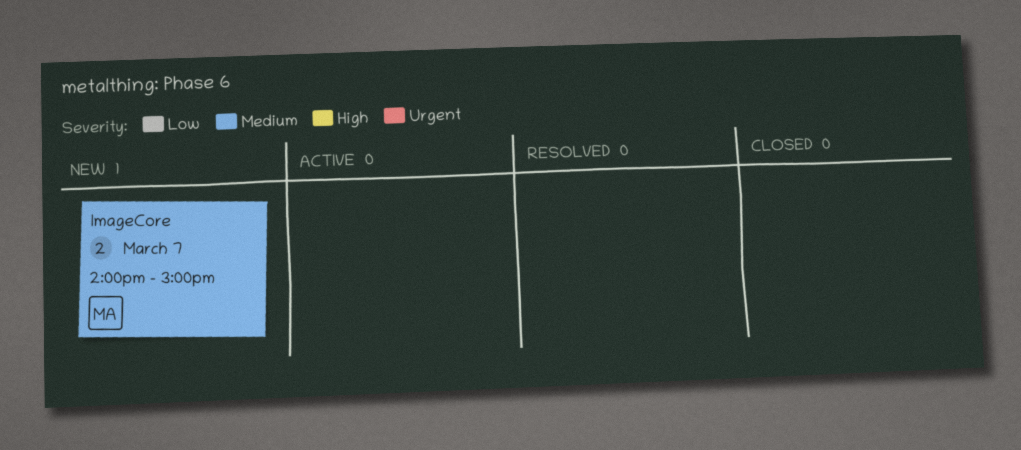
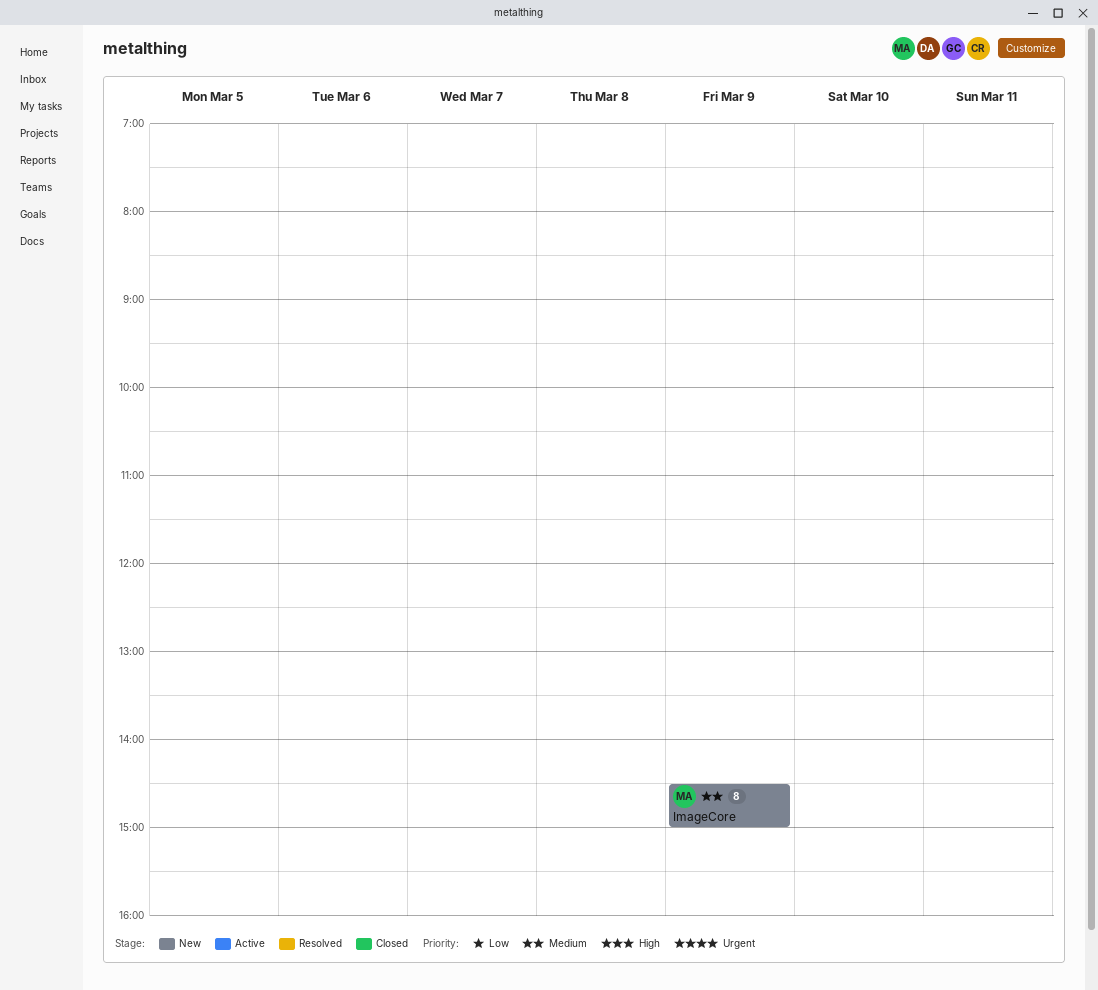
ImageCore, estimate: 2 -> 8
ImageCore, day: Mar 7 -> Mar 9
ImageCore, begins: 14:00 -> 14:30

